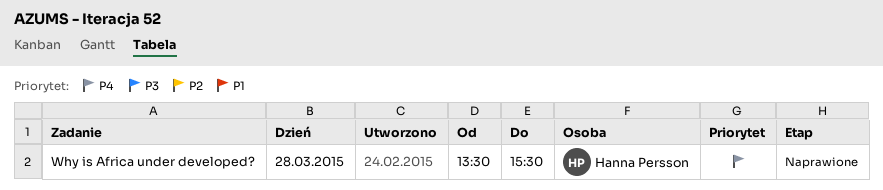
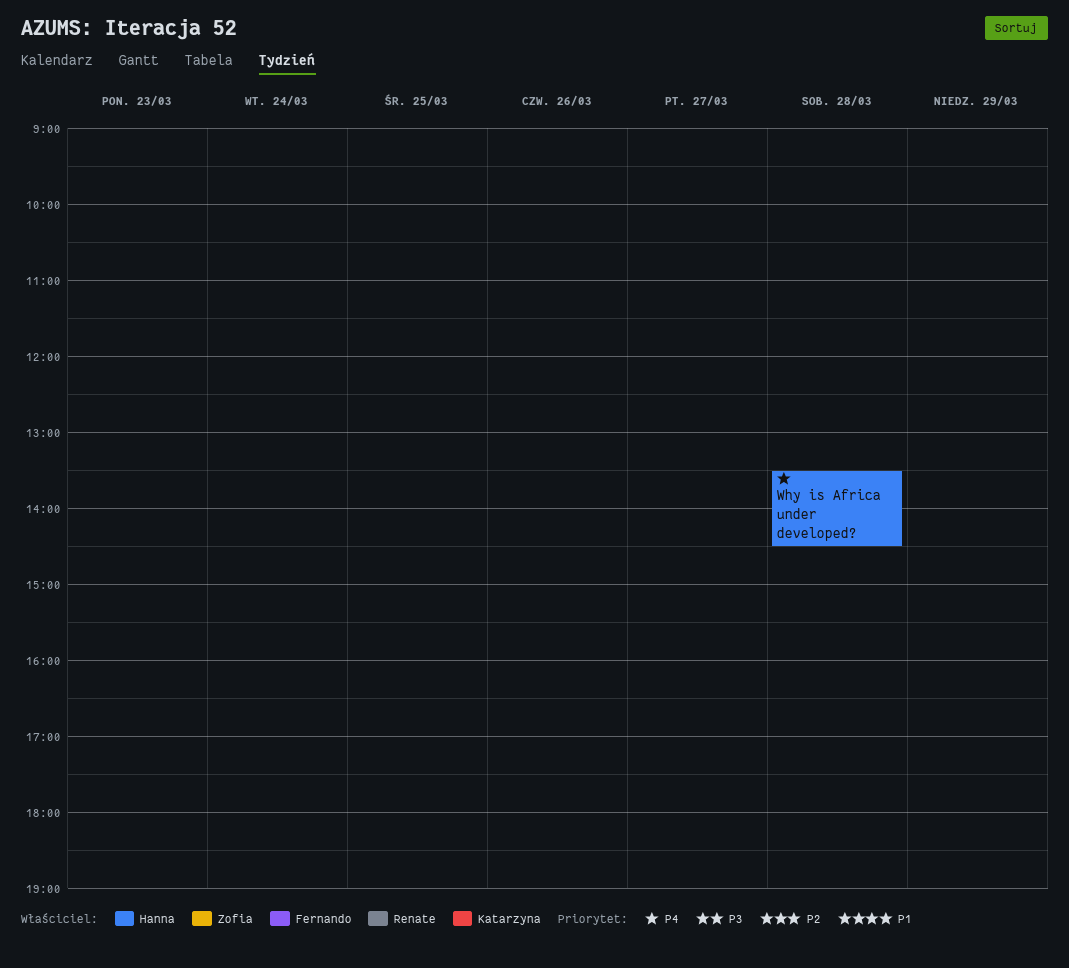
Why is Africa under developed?, ends: 15:30 -> 14:30

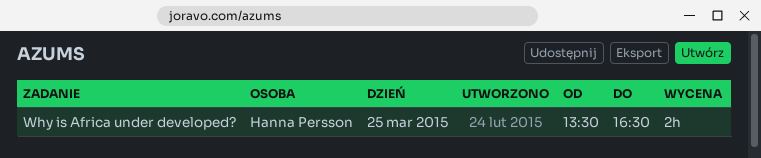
Why is Africa under developed?, day: Mar 28 -> Mar 25
Why is Africa under developed?, ends: 14:30 -> 16:30

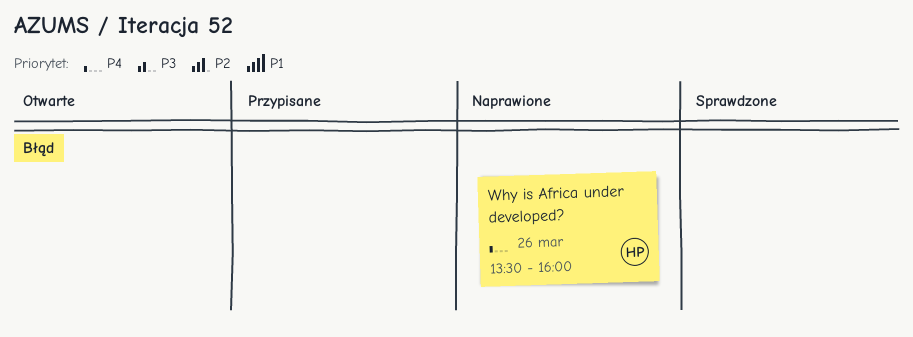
Why is Africa under developed?, day: Mar 25 -> Mar 26
Why is Africa under developed?, ends: 16:30 -> 16:00

